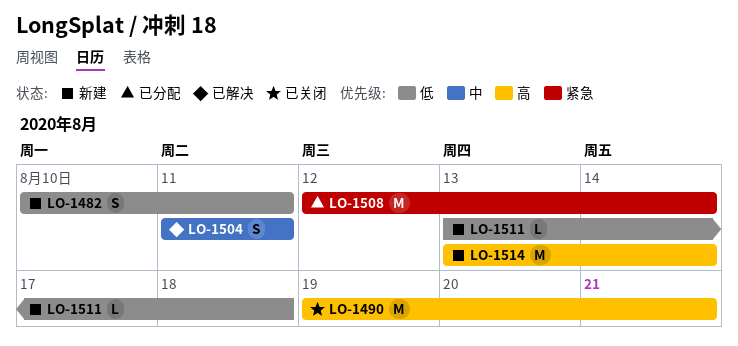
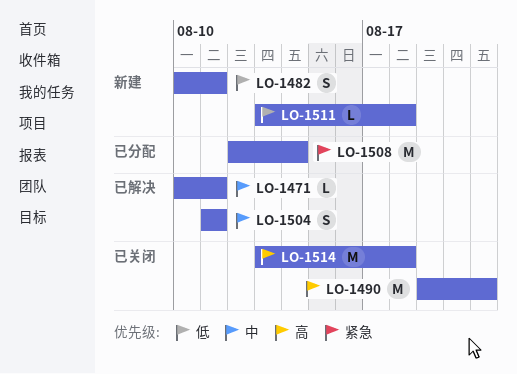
LO-1471: none -> present
LO-1514, status: 新建 -> 已关闭
LO-1514, due: Aug 14 -> Aug 18

